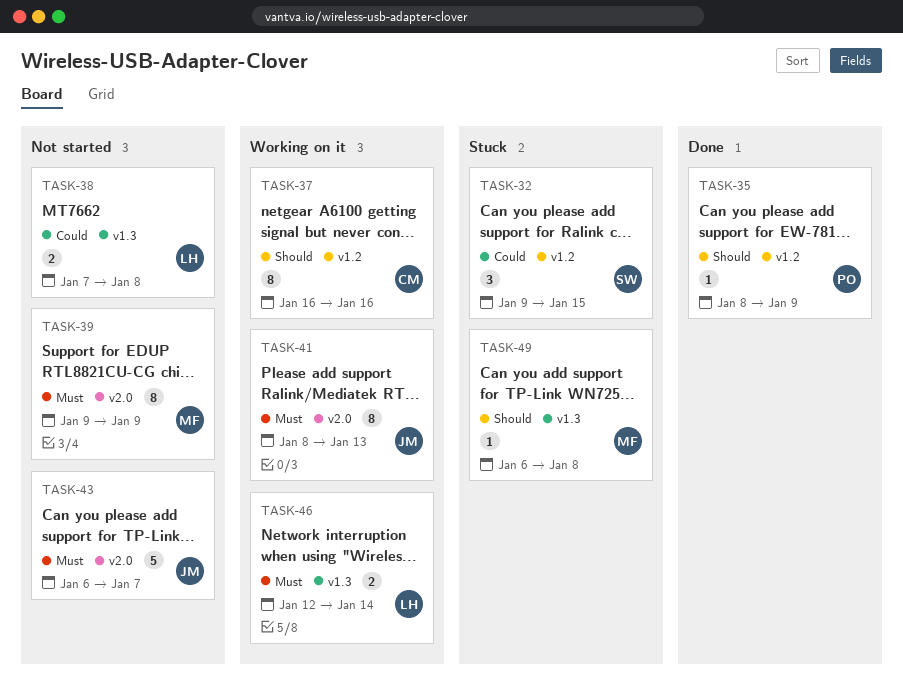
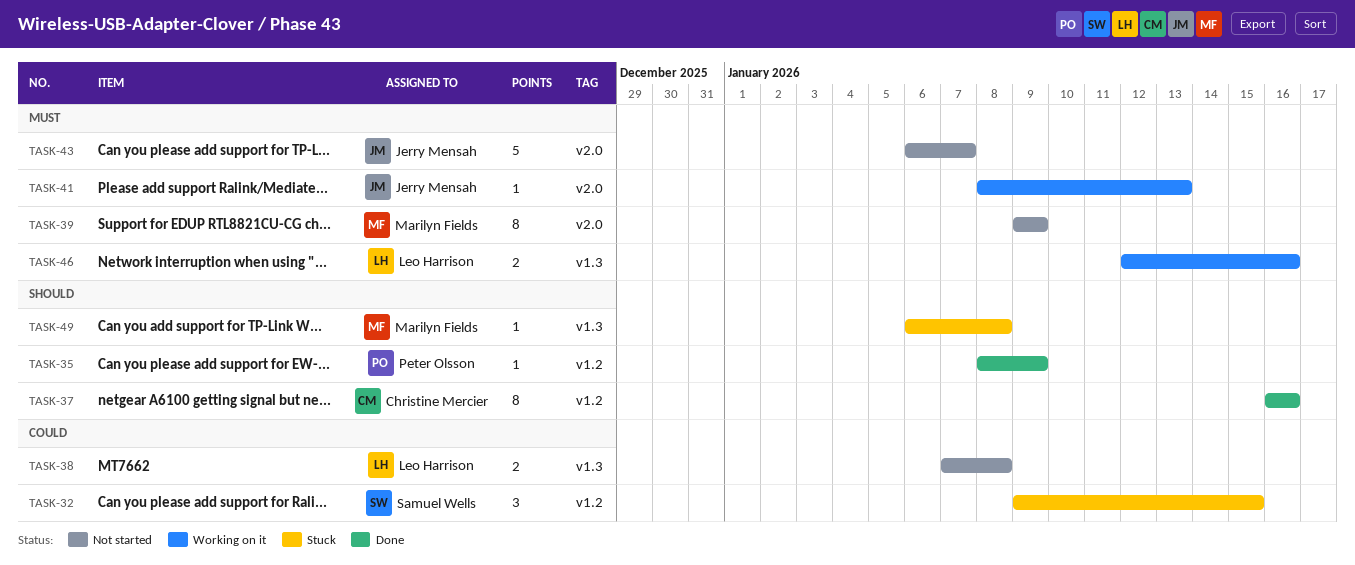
TASK-37, status: Working on it -> Done
TASK-41, estimate: 8 -> 1
TASK-46, due: Jan 14 -> Jan 16

